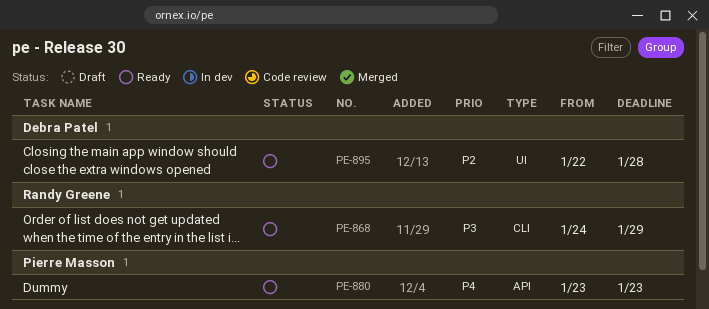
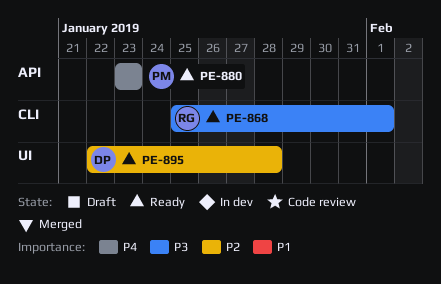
PE-868, start: Jan 24 -> Jan 25
PE-868, due: Jan 29 -> Feb 1

